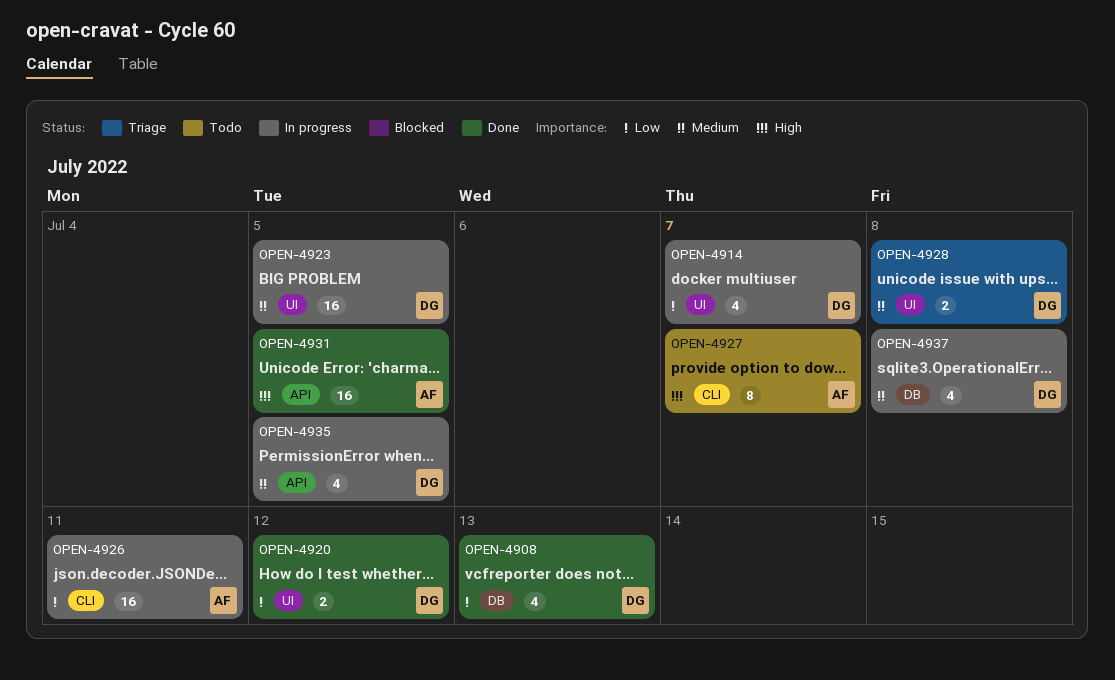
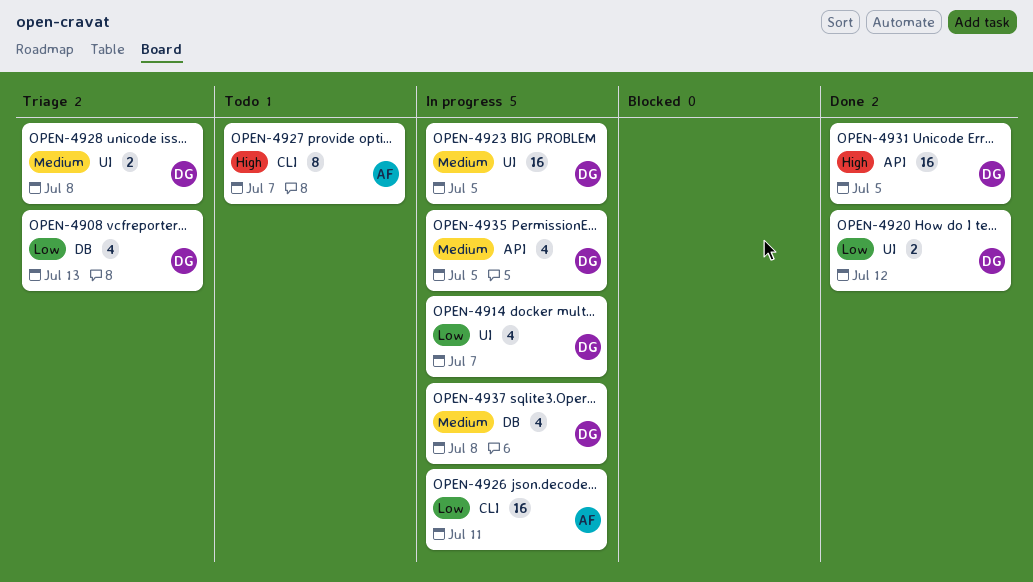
OPEN-4908, status: Done -> Triage
OPEN-4931, owner: AF -> DG

